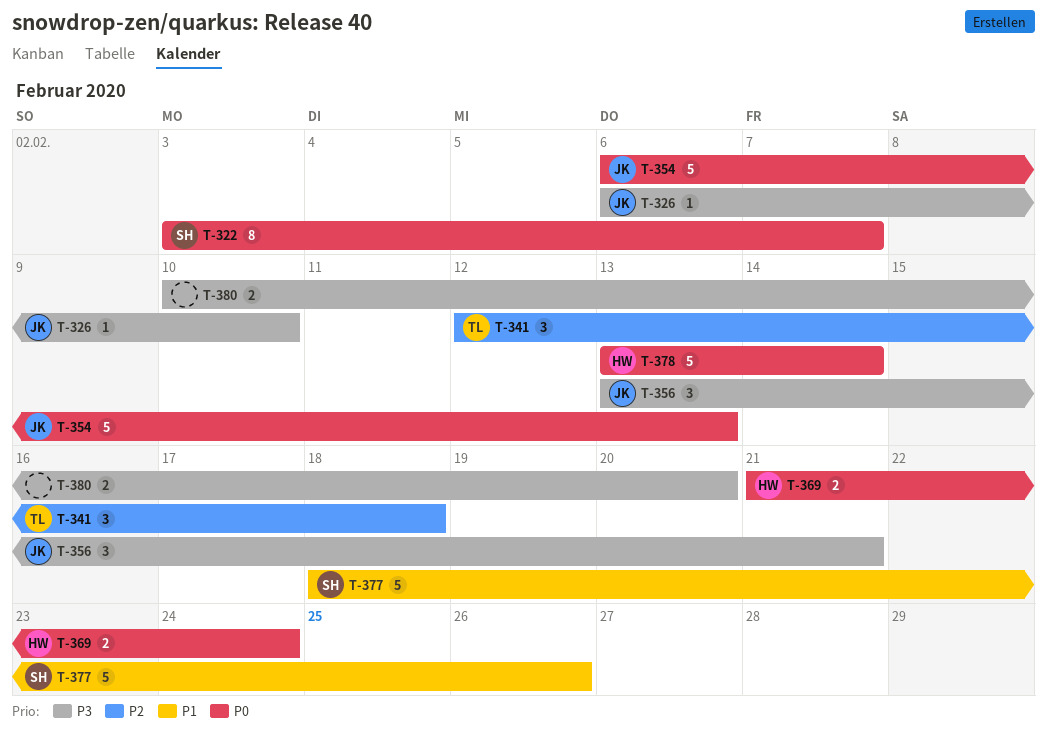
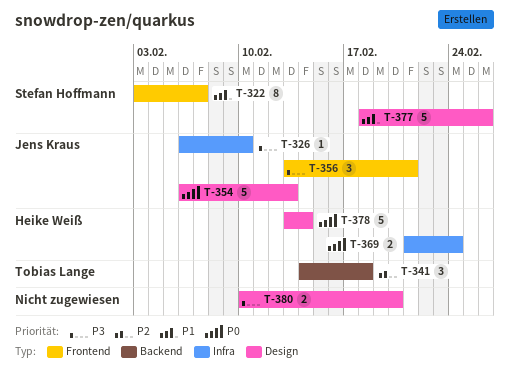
T-322, priority: P0 -> P1
T-341, start: Feb 12 -> Feb 14

